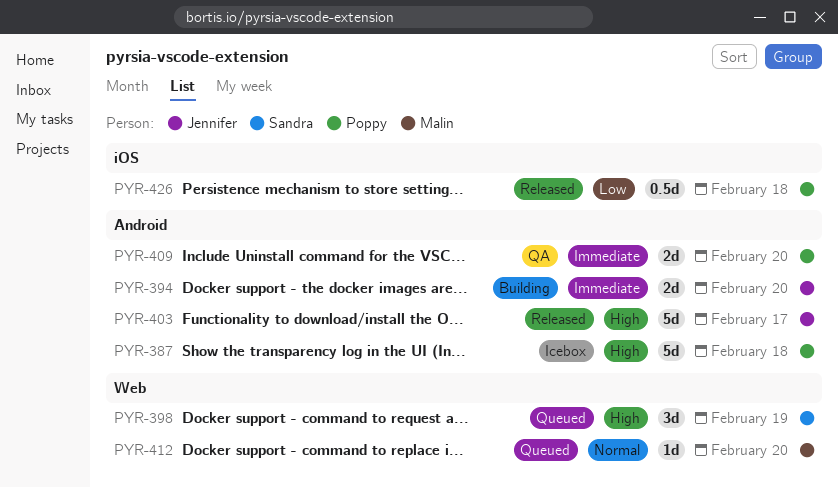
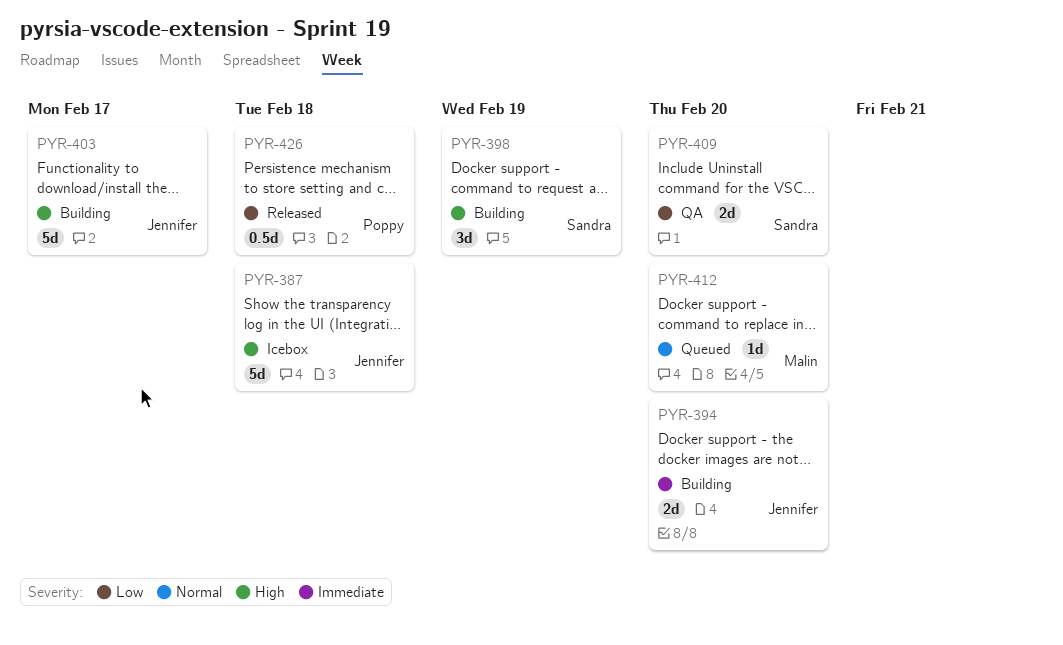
PYR-387, owner: Poppy -> Jennifer
PYR-398, status: Queued -> Building
PYR-403, status: Released -> Building
PYR-409, owner: Poppy -> Sandra
PYR-409, priority: Immediate -> Low

